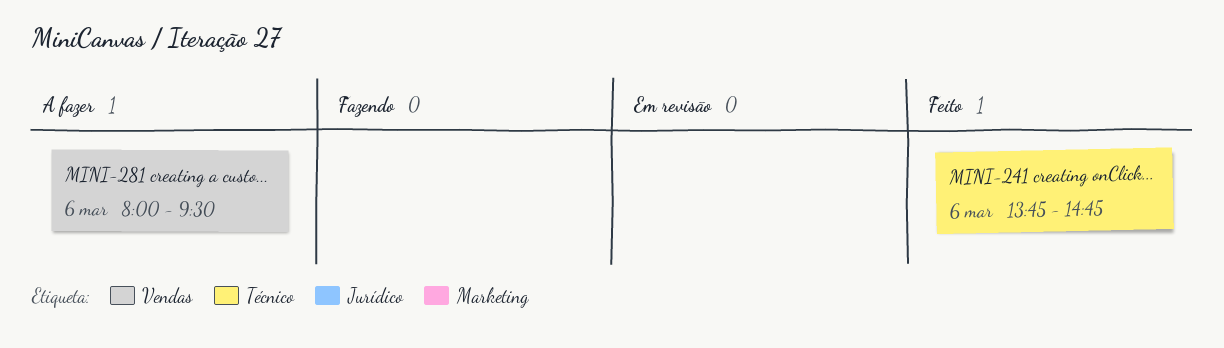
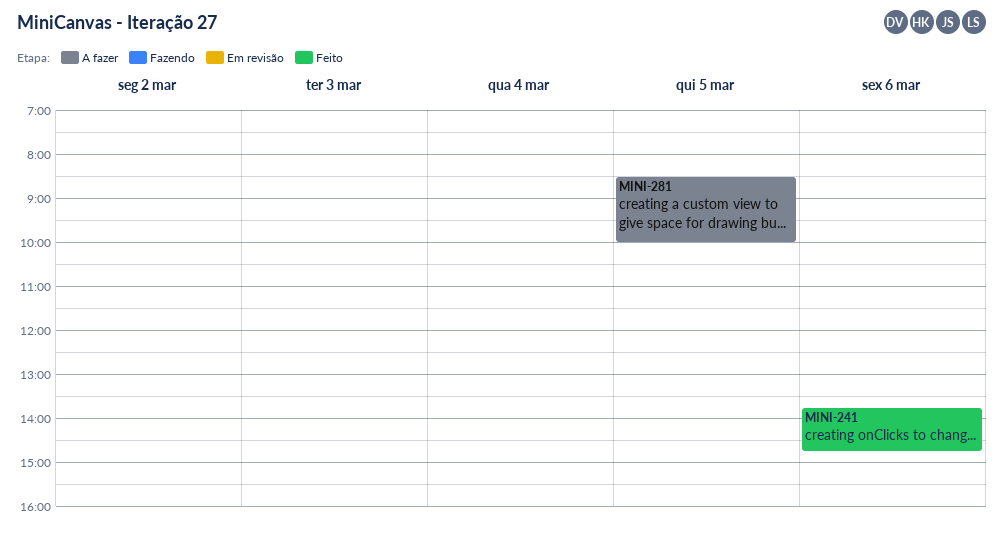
MINI-281, day: Mar 6 -> Mar 5
MINI-281, begins: 08:00 -> 08:30
MINI-281, ends: 09:30 -> 10:00

